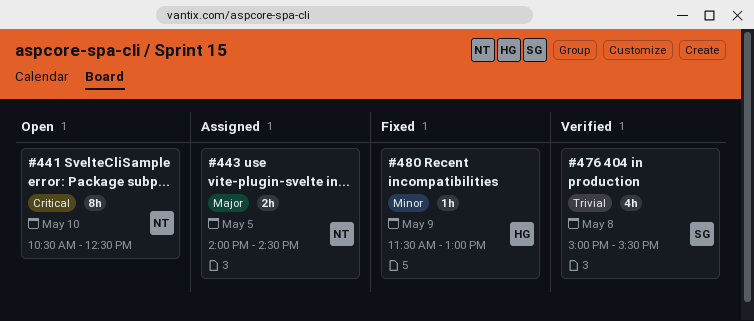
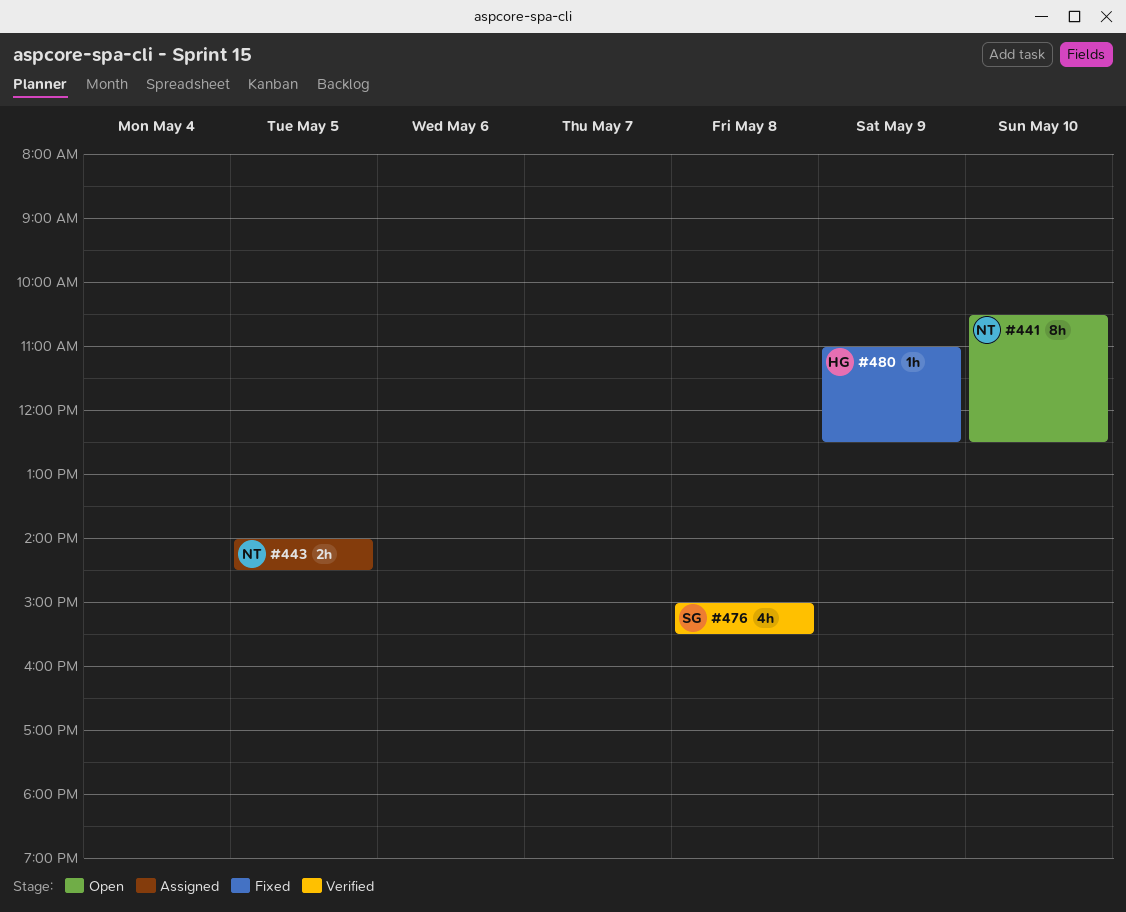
#480, begins: 11:30 -> 11:00
#480, ends: 13:00 -> 12:30

